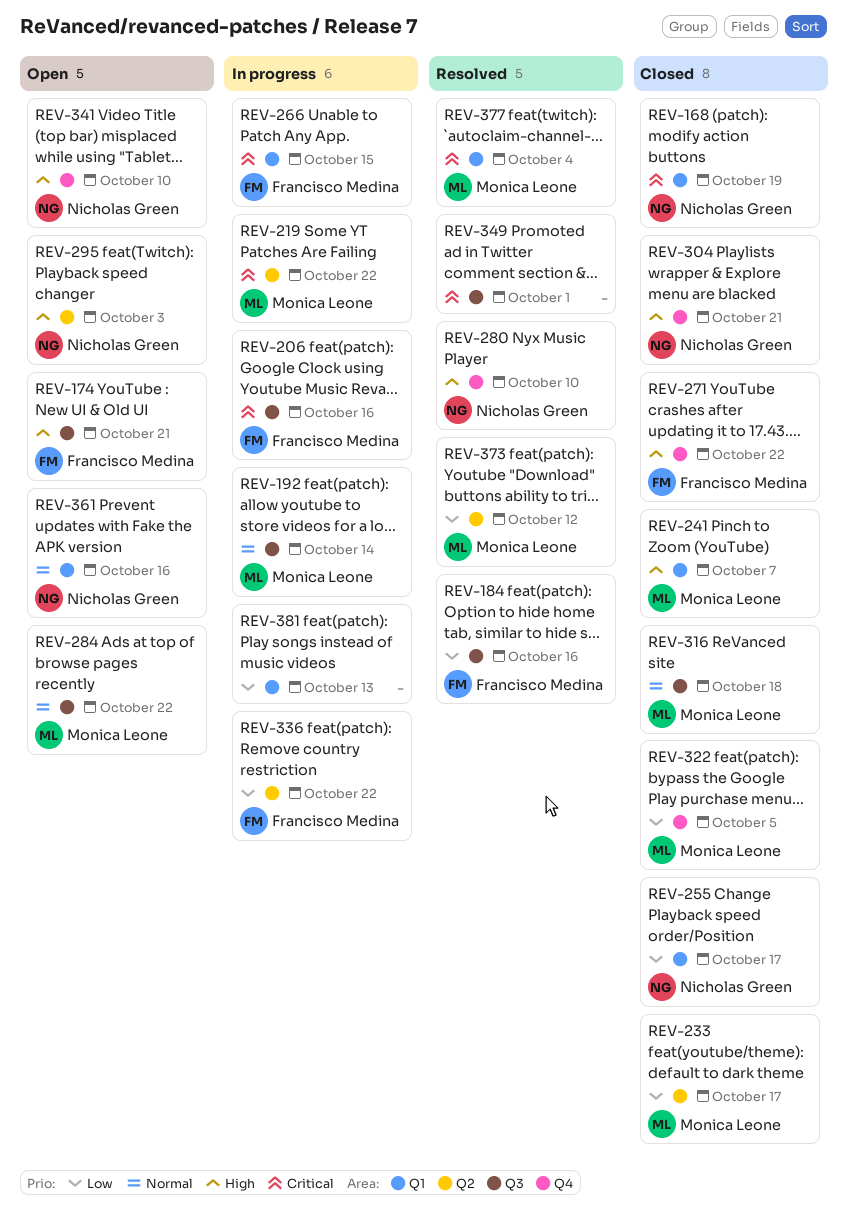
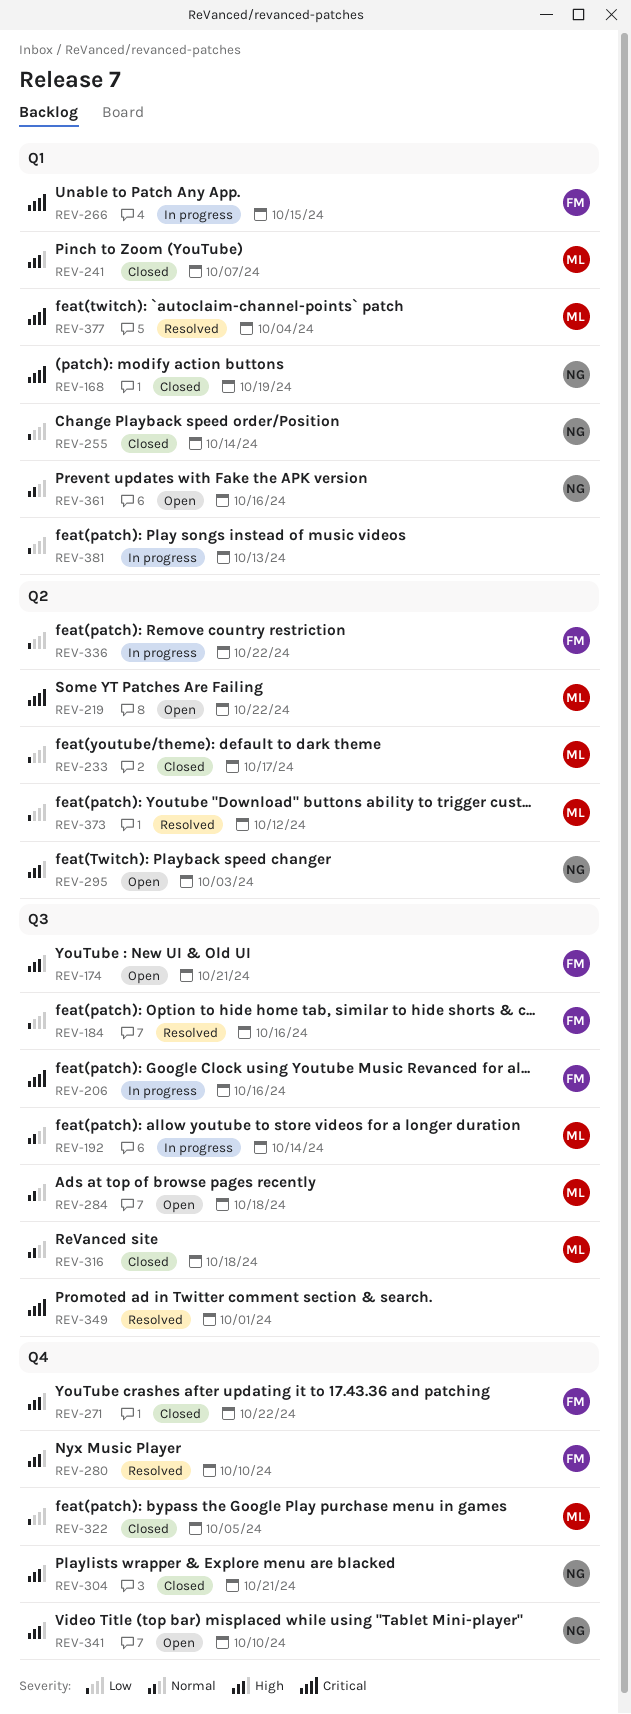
REV-219, status: In progress -> Open
REV-255, due: Oct 17 -> Oct 14
REV-280, owner: Nicholas Green -> Francisco Medina
REV-284, due: Oct 22 -> Oct 18

